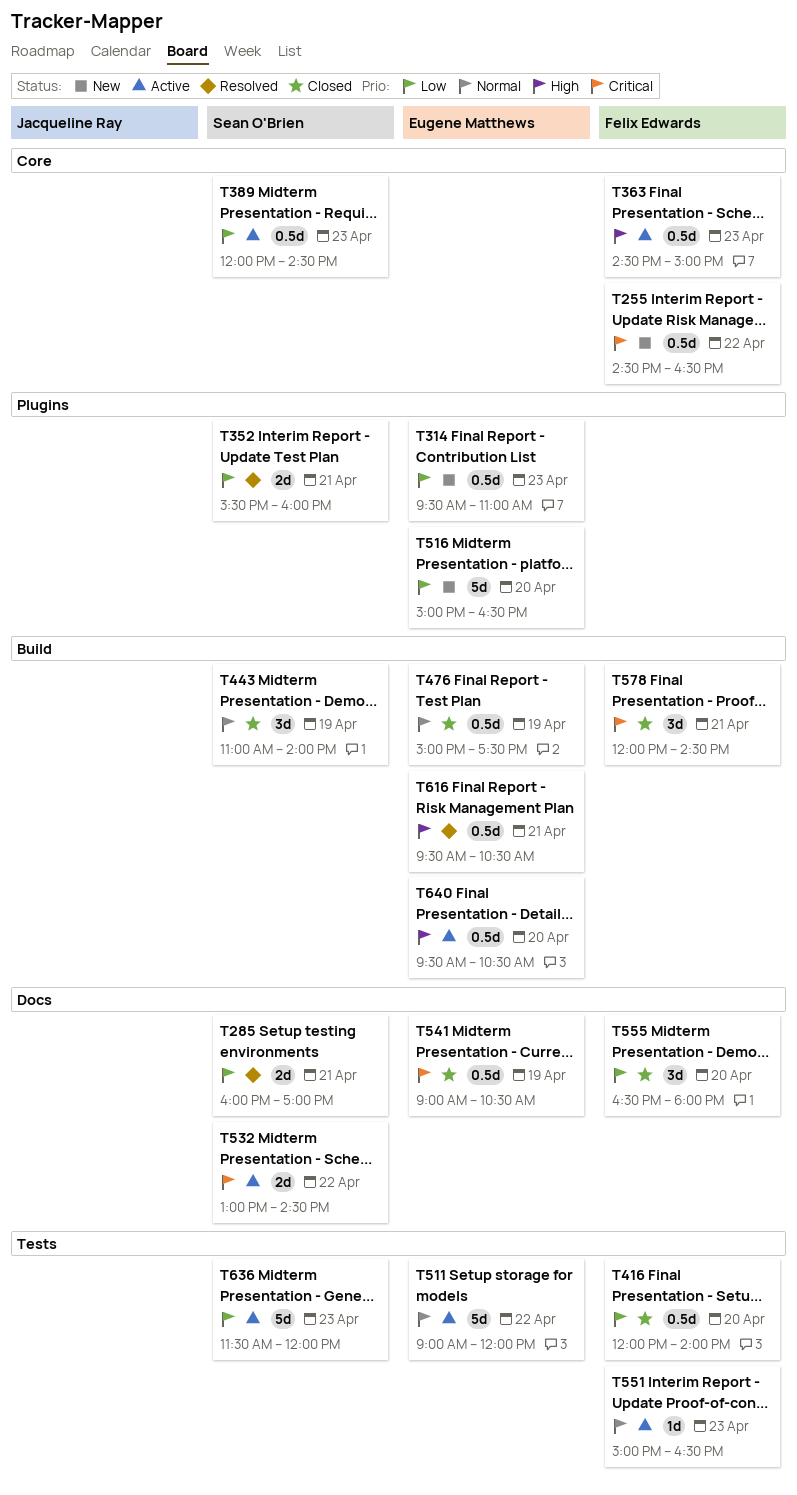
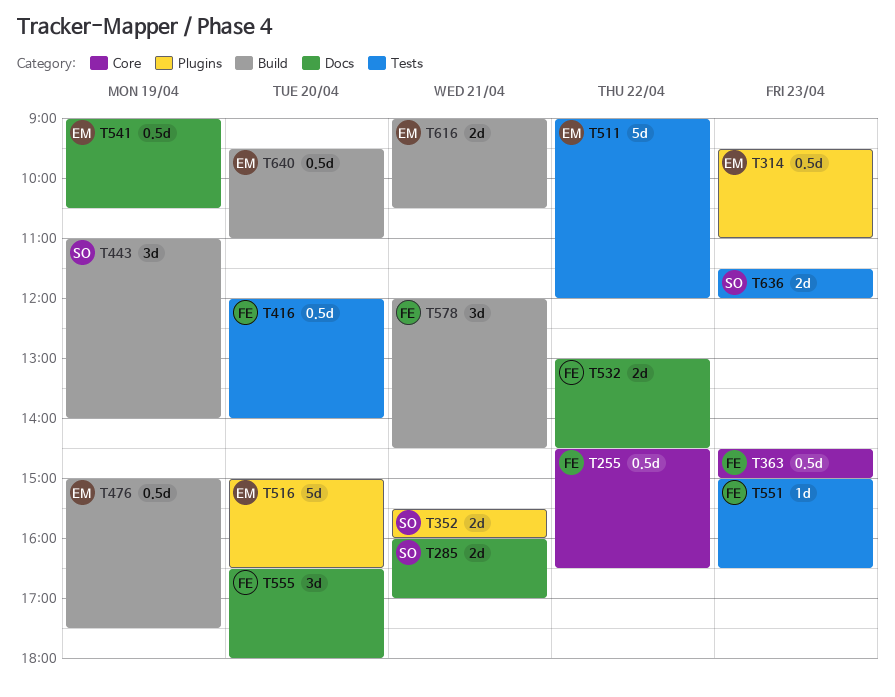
T389: present -> none
T532, owner: Sean O'Brien -> Felix Edwards
T616, estimate: 0.5d -> 2d
T616, begins: 09:30 -> 09:00
T636, estimate: 5d -> 2d
T640, ends: 10:30 -> 11:00

